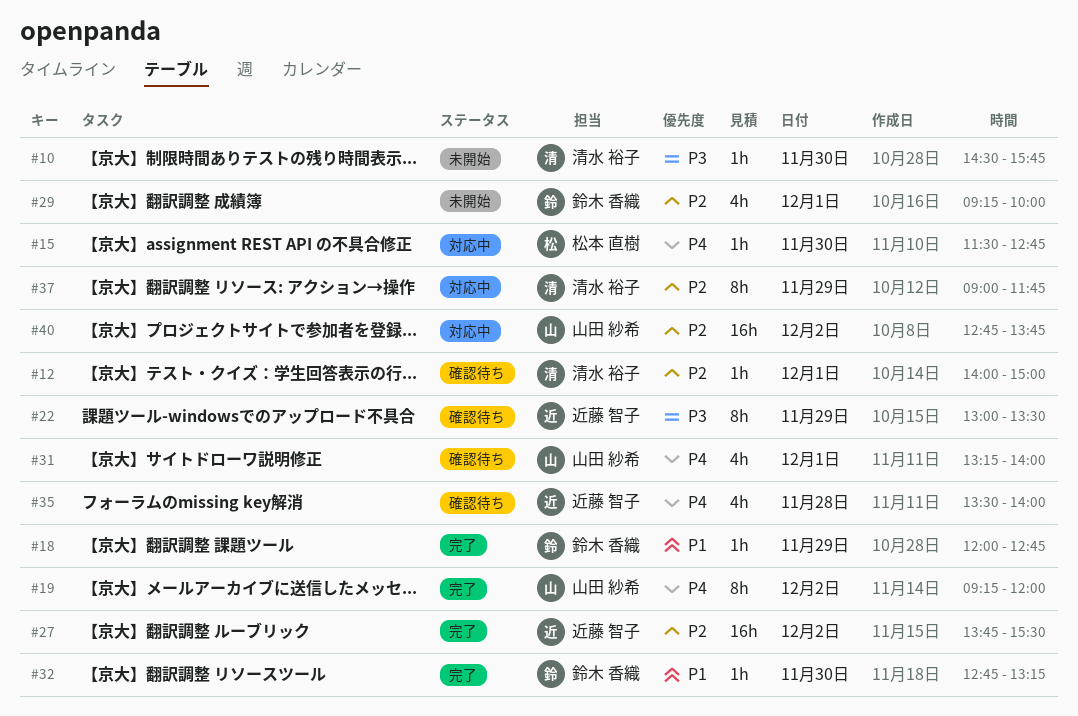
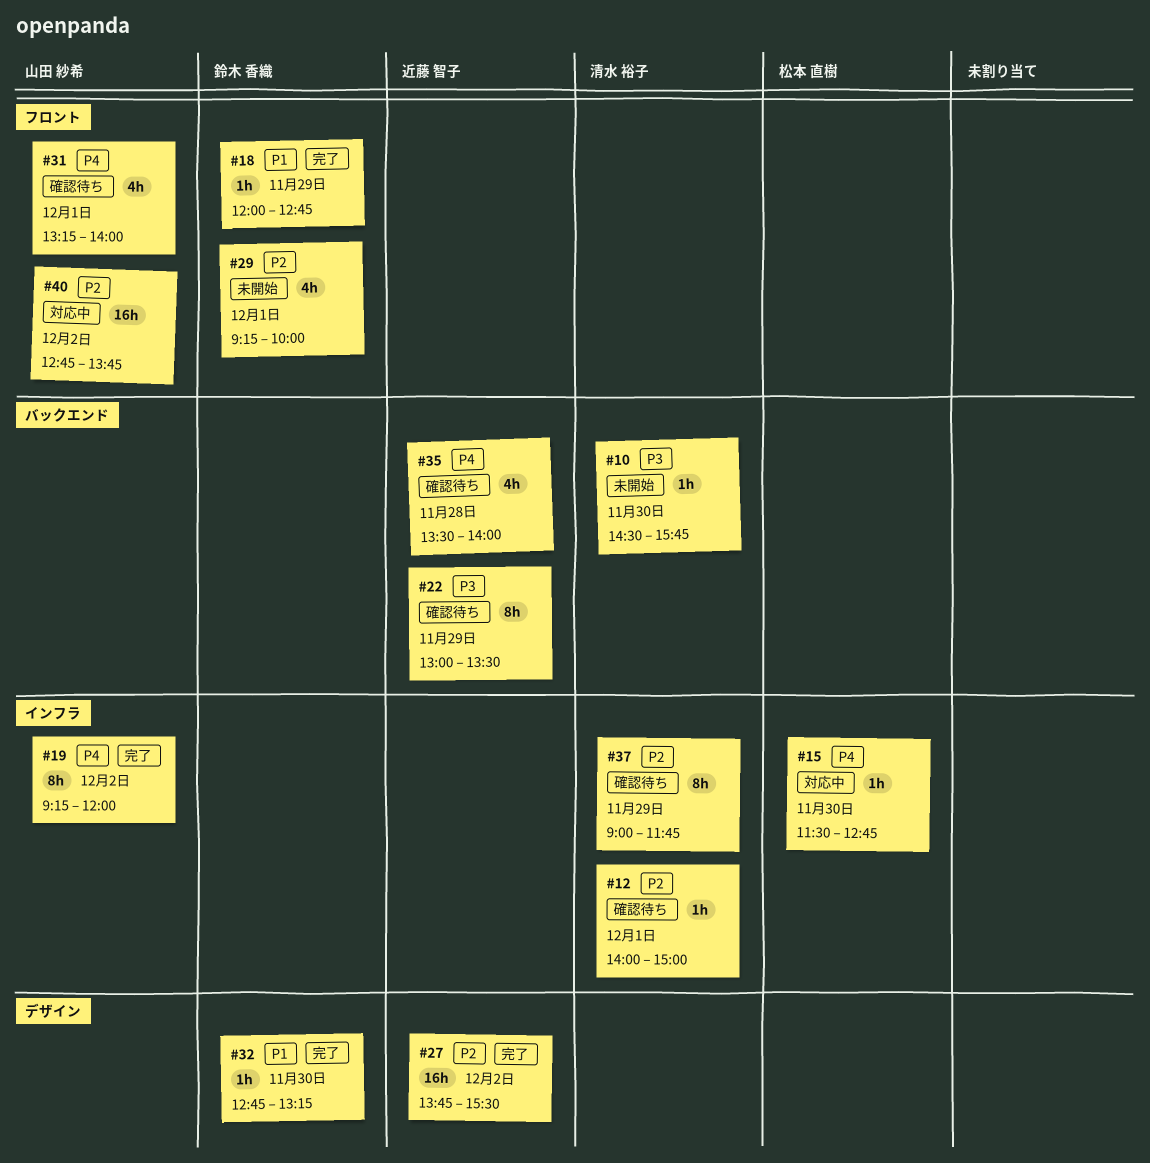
#37, status: 対応中 -> 確認待ち

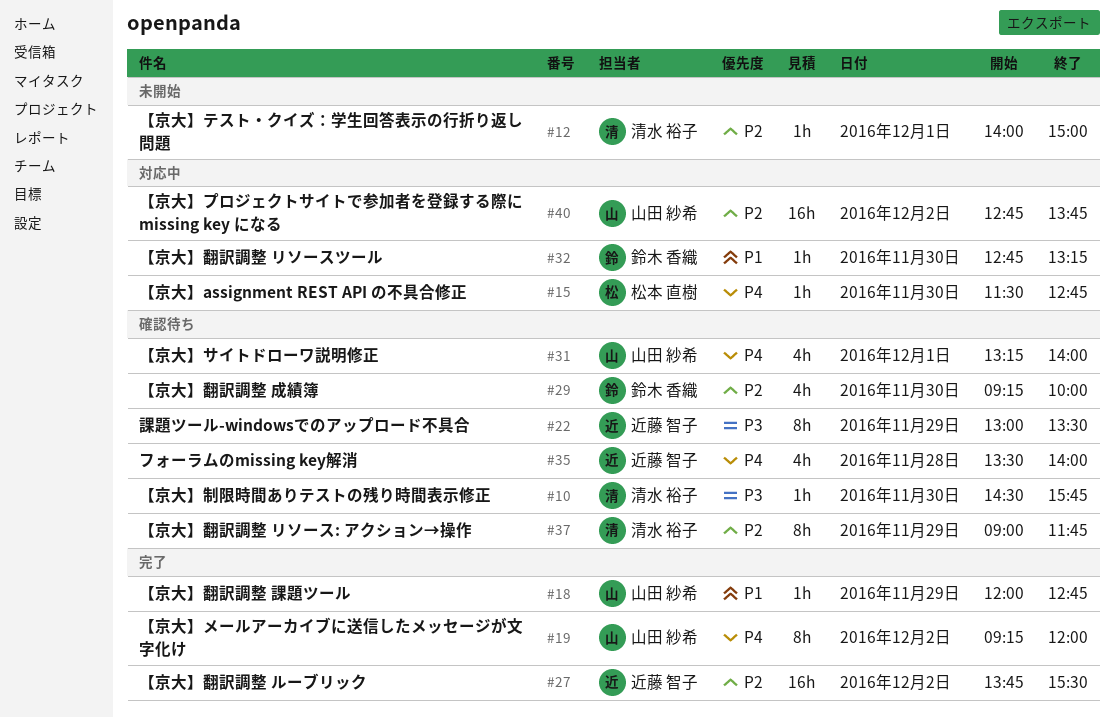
#10, status: 未開始 -> 確認待ち
#12, status: 確認待ち -> 未開始
#18, owner: 鈴木 香織 -> 山田 紗希
#29, status: 未開始 -> 確認待ち
#29, day: Dec 1 -> Nov 30
#32, status: 完了 -> 対応中

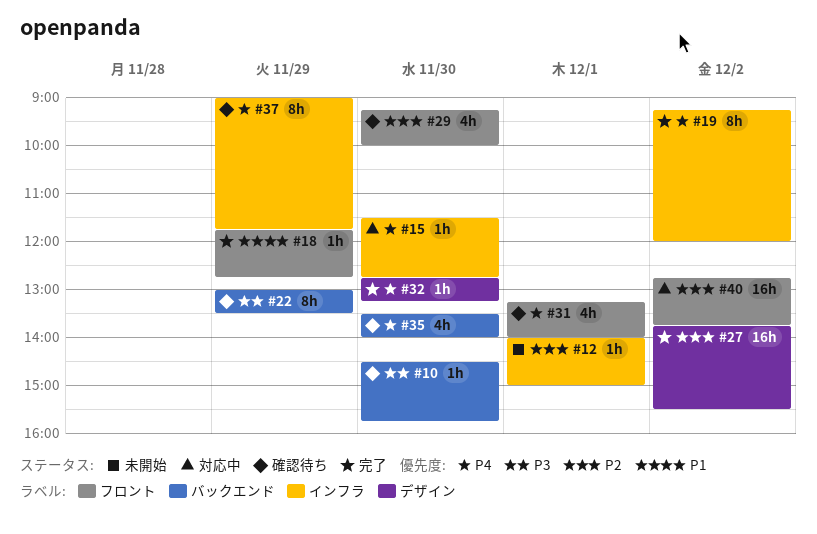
#18, begins: 12:00 -> 11:45
#32, status: 対応中 -> 完了
#32, priority: P1 -> P4
#35, day: Nov 28 -> Nov 30
#37, priority: P2 -> P4

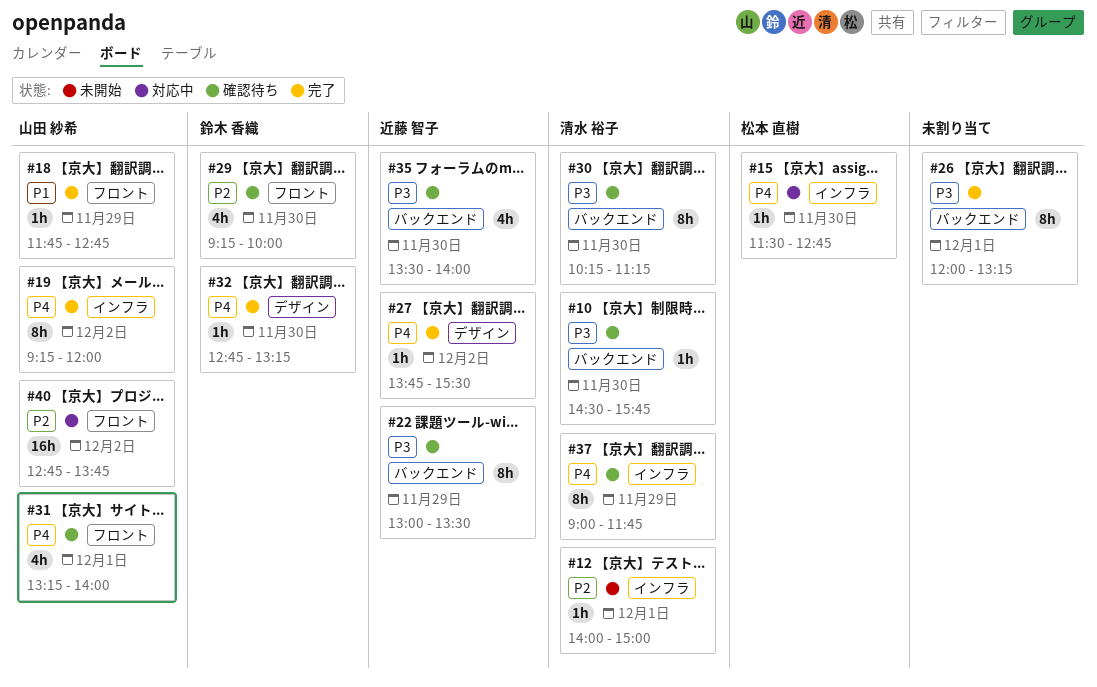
#26: none -> present
#27, priority: P2 -> P4
#27, estimate: 16h -> 1h
#30: none -> present
#35, priority: P4 -> P3

